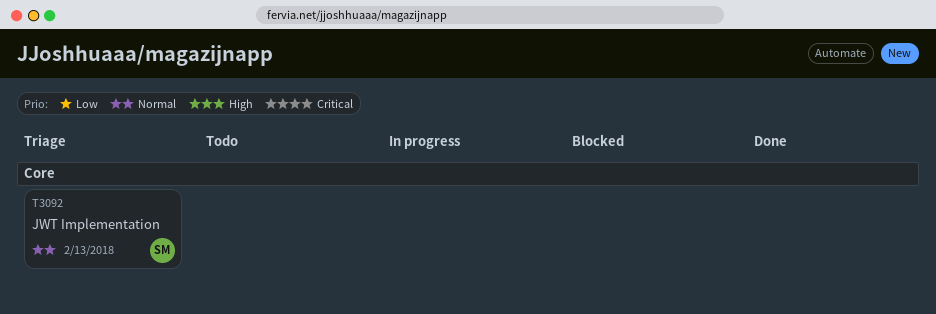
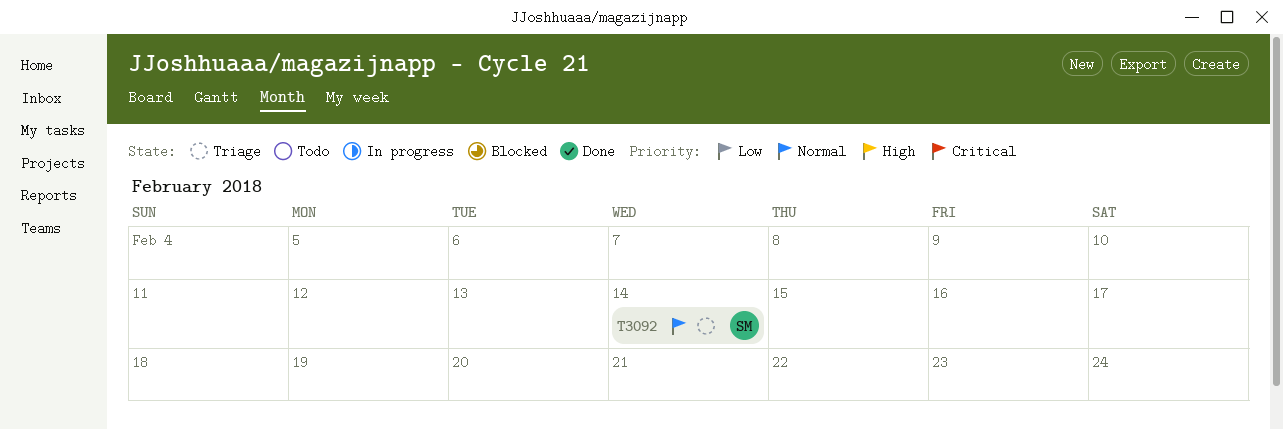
T3092, due: Feb 13 -> Feb 14

